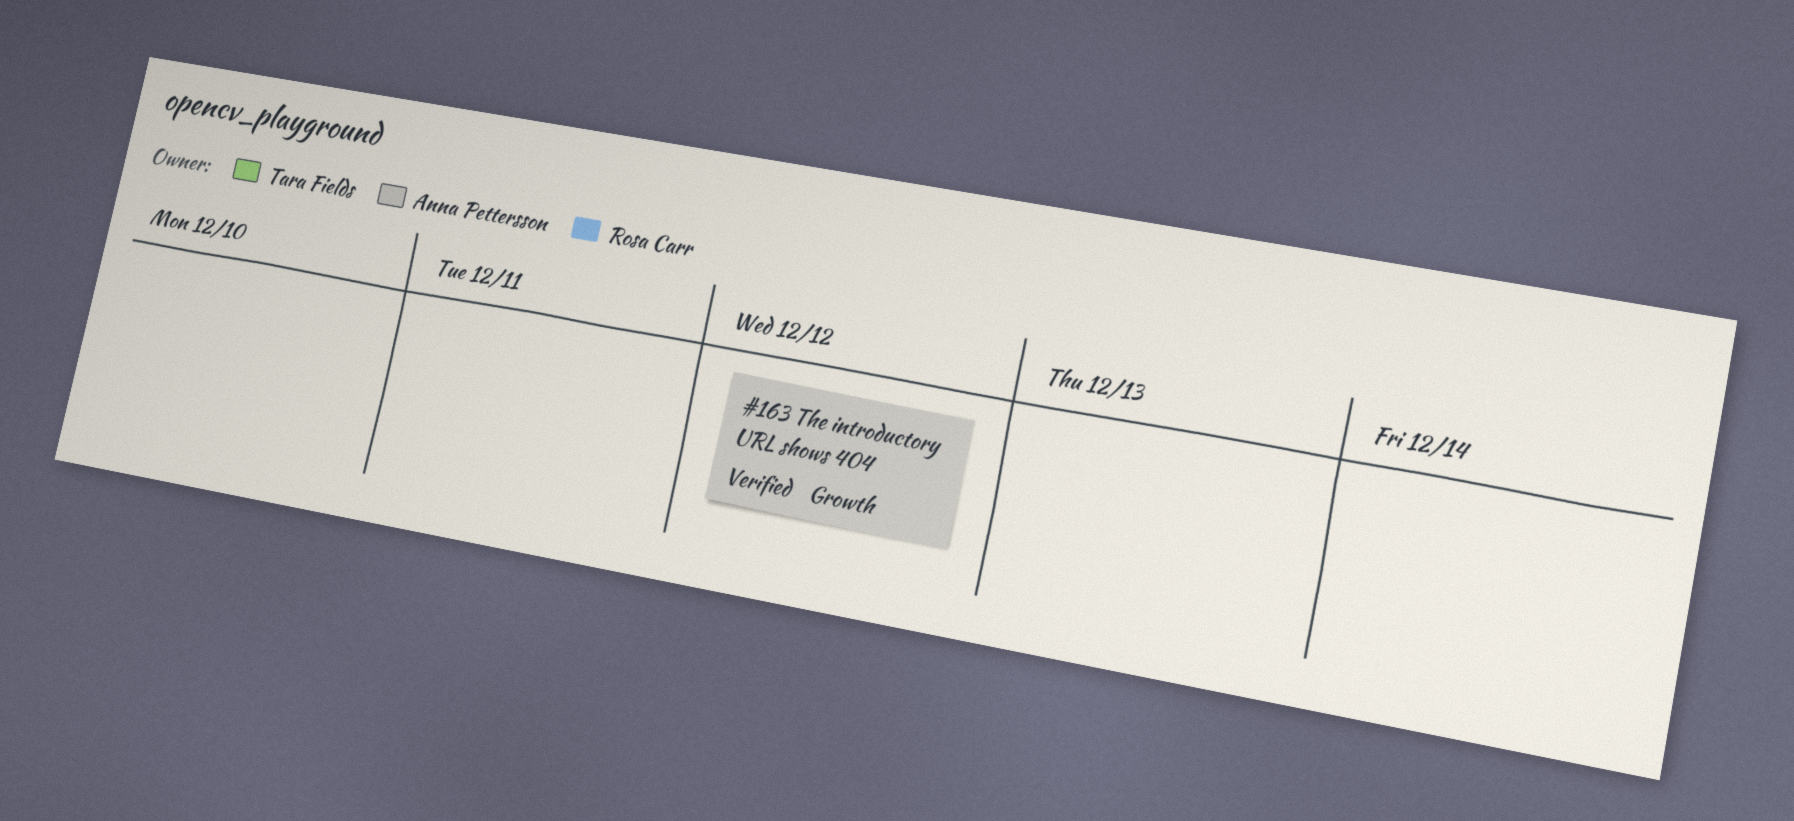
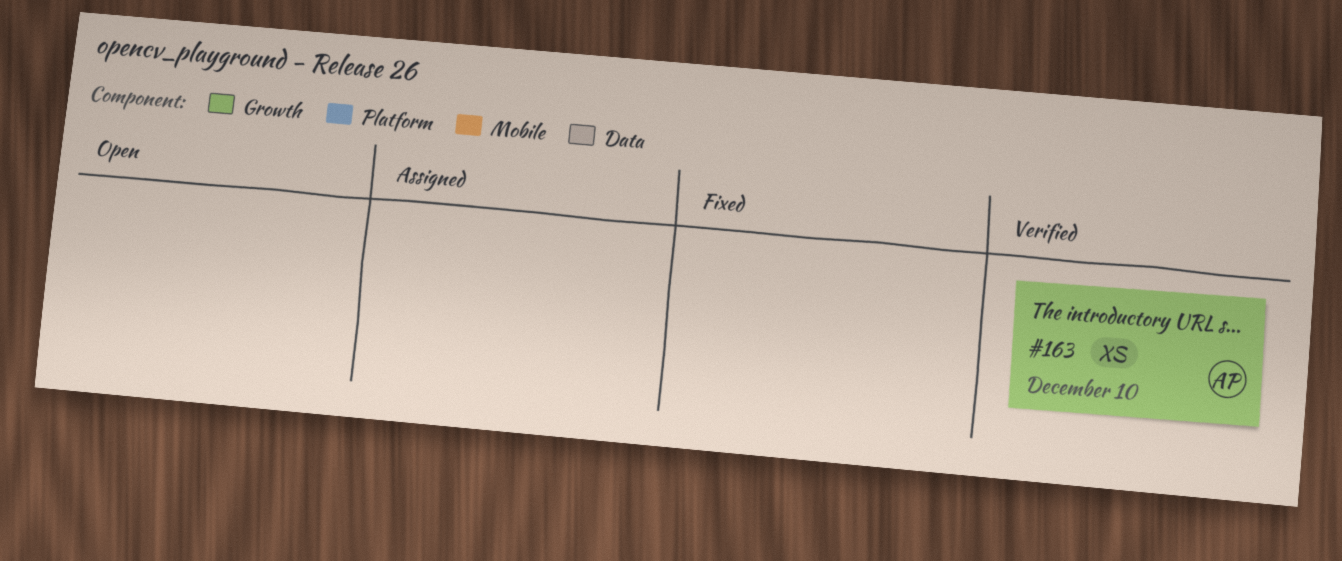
#163, due: Dec 12 -> Dec 10

